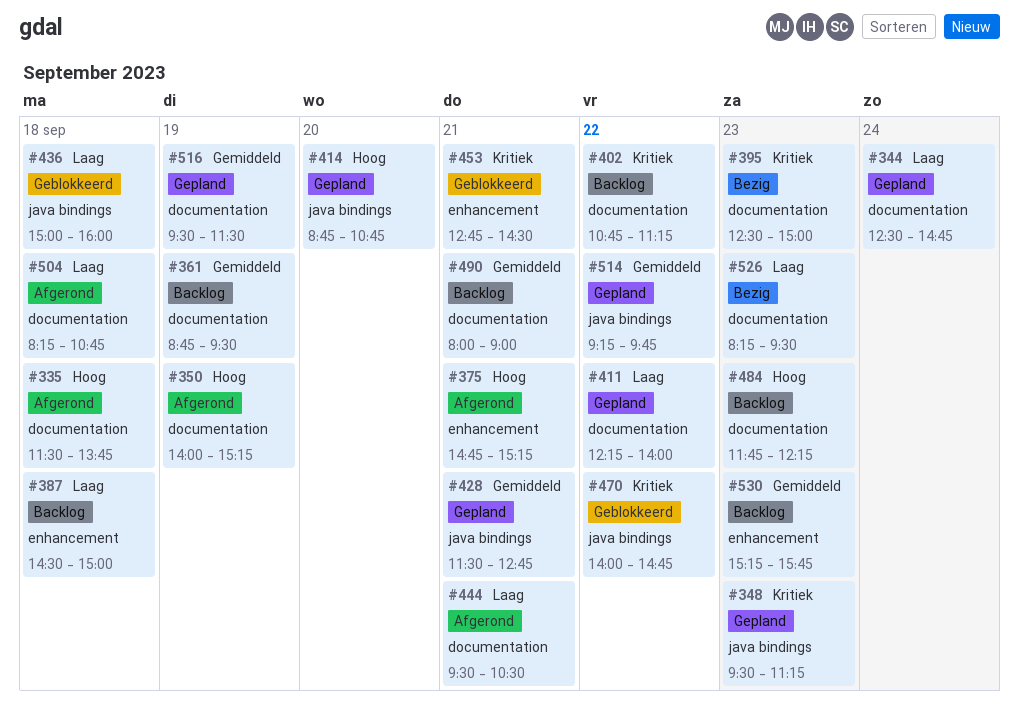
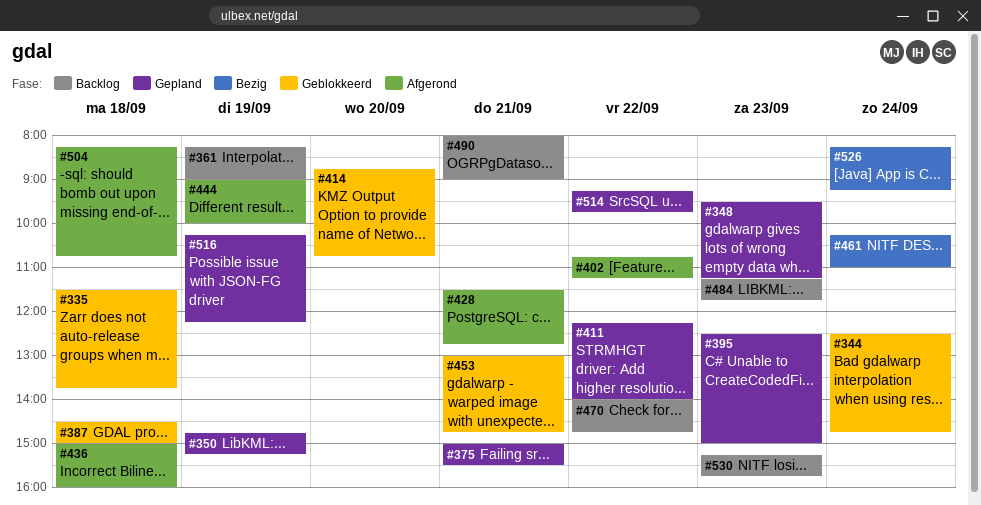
#335, status: Afgerond -> Geblokkeerd
#344, status: Gepland -> Geblokkeerd
#350, status: Afgerond -> Gepland
#350, begins: 14:00 -> 14:45
#361, begins: 08:45 -> 08:15
#361, ends: 09:30 -> 09:00
#375, status: Afgerond -> Gepland
#375, begins: 14:45 -> 15:00
#375, ends: 15:15 -> 15:30
#387, status: Backlog -> Geblokkeerd
#395, status: Bezig -> Gepland
#402, status: Backlog -> Afgerond
#414, status: Gepland -> Geblokkeerd
#428, status: Gepland -> Afgerond
#436, status: Geblokkeerd -> Afgerond
#444, day: Sep 21 -> Sep 19
#444, begins: 09:30 -> 09:00
#444, ends: 10:30 -> 10:00
#453, begins: 12:45 -> 13:00
#453, ends: 14:30 -> 14:45
#461: none -> present
#470, status: Geblokkeerd -> Backlog
#484, begins: 11:45 -> 11:15
#484, ends: 12:15 -> 11:45
#516, begins: 09:30 -> 10:15
#516, ends: 11:30 -> 12:15
#526, day: Sep 23 -> Sep 24
#526, ends: 09:30 -> 09:15

